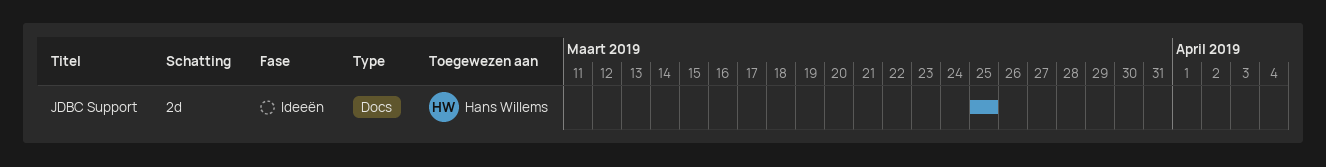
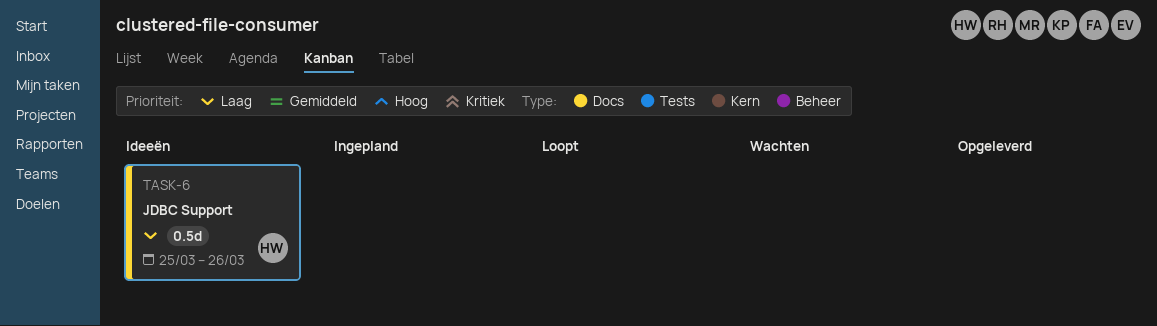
JDBC Support, estimate: 2d -> 0.5d
JDBC Support, due: Mar 25 -> Mar 26

